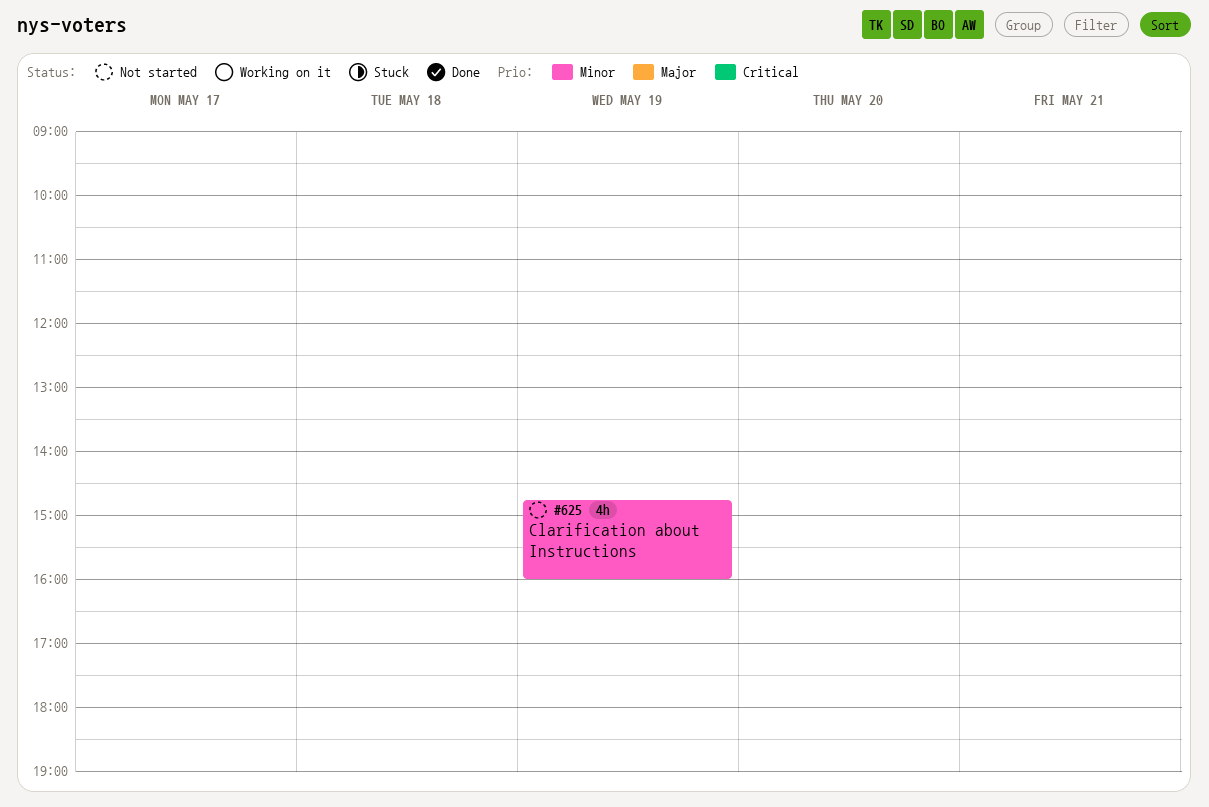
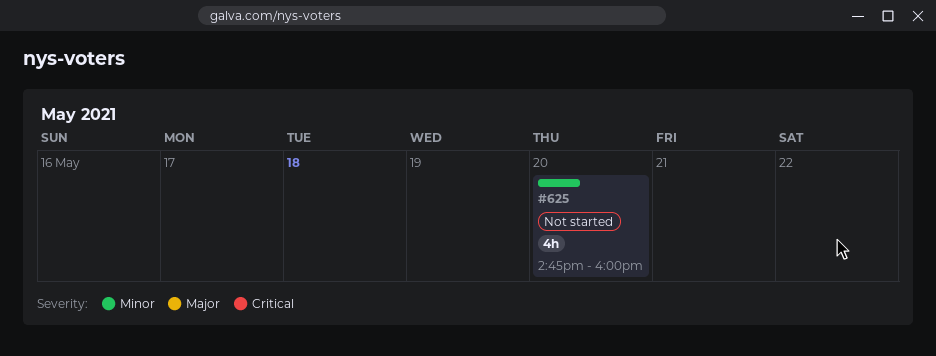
#625, day: May 19 -> May 20

